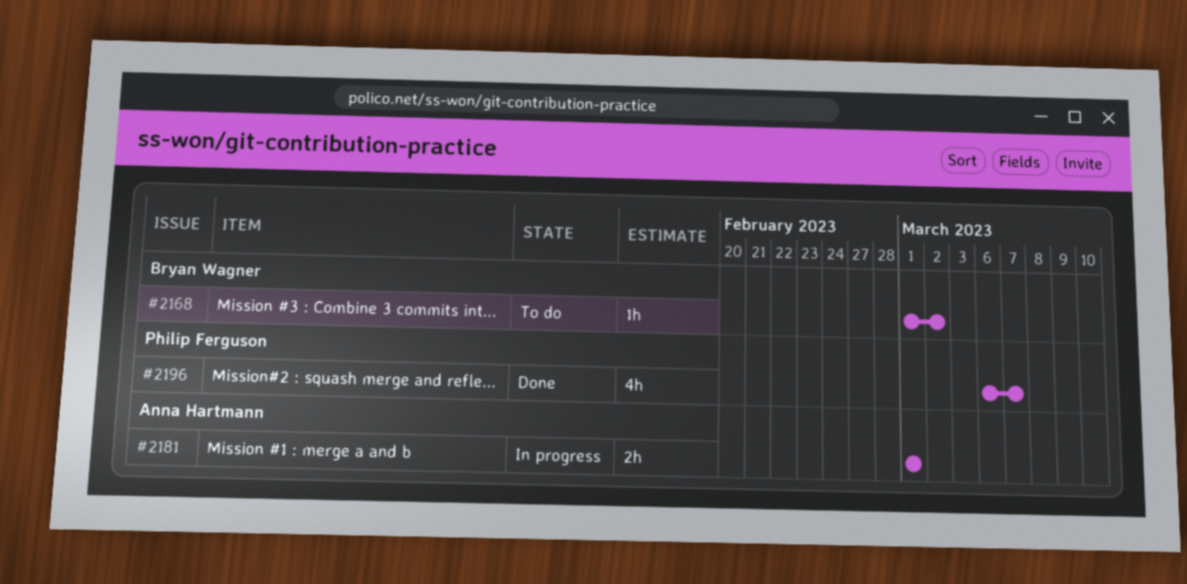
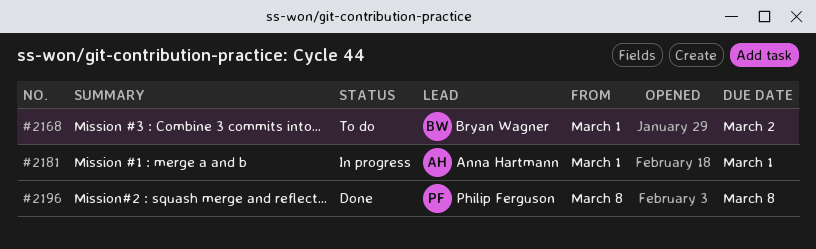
#2196, start: Mar 6 -> Mar 8
#2196, due: Mar 7 -> Mar 8

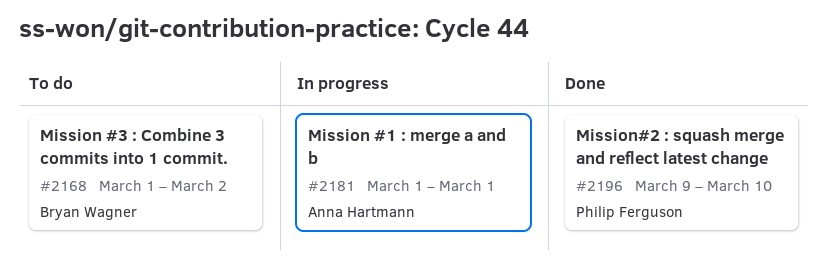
#2196, start: Mar 8 -> Mar 9
#2196, due: Mar 8 -> Mar 10

